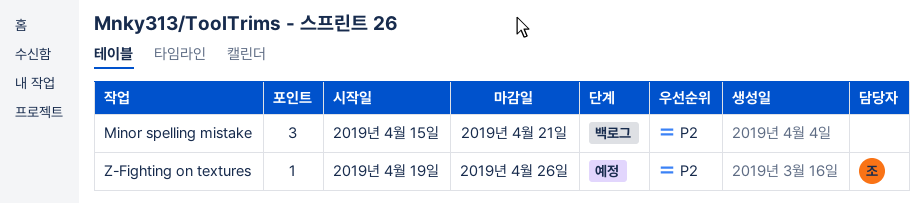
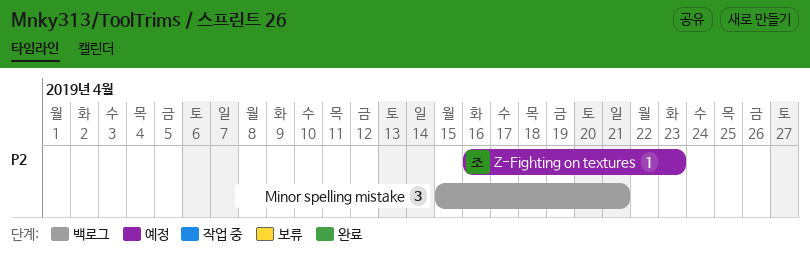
Z-Fighting on textures, start: Apr 19 -> Apr 16
Z-Fighting on textures, due: Apr 26 -> Apr 23

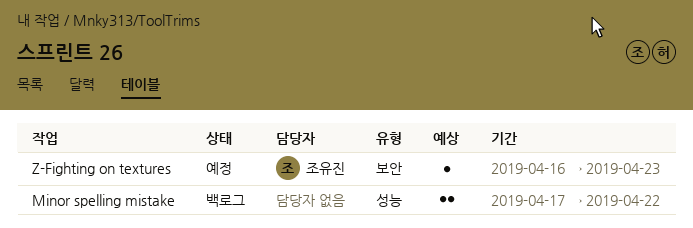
Minor spelling mistake, estimate: 3 -> 2
Minor spelling mistake, start: Apr 15 -> Apr 17
Minor spelling mistake, due: Apr 21 -> Apr 22

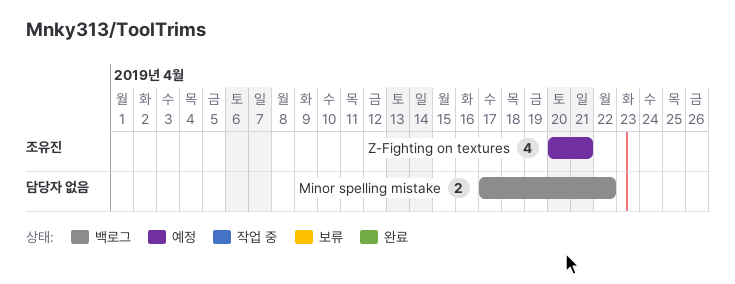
Z-Fighting on textures, estimate: 1 -> 4
Z-Fighting on textures, start: Apr 16 -> Apr 20
Z-Fighting on textures, due: Apr 23 -> Apr 21

